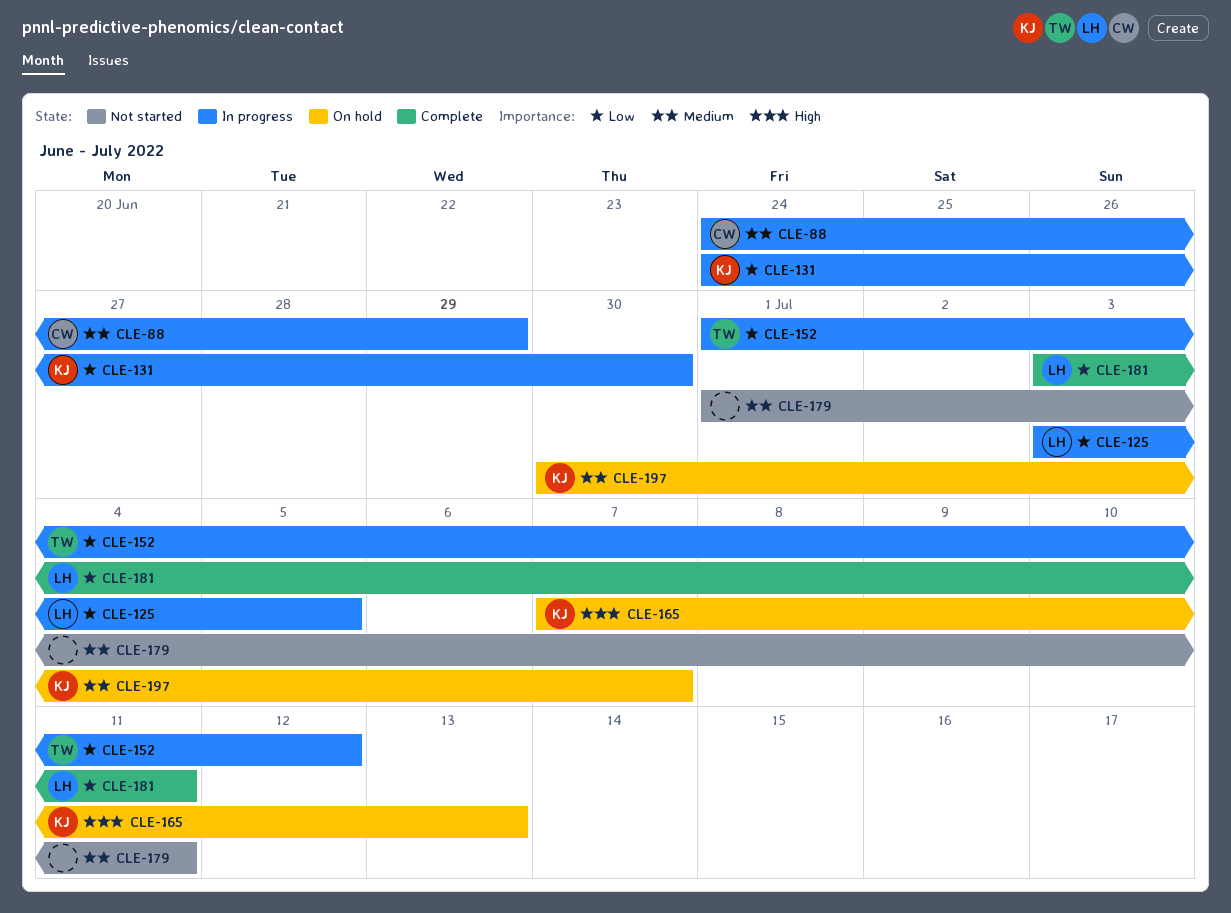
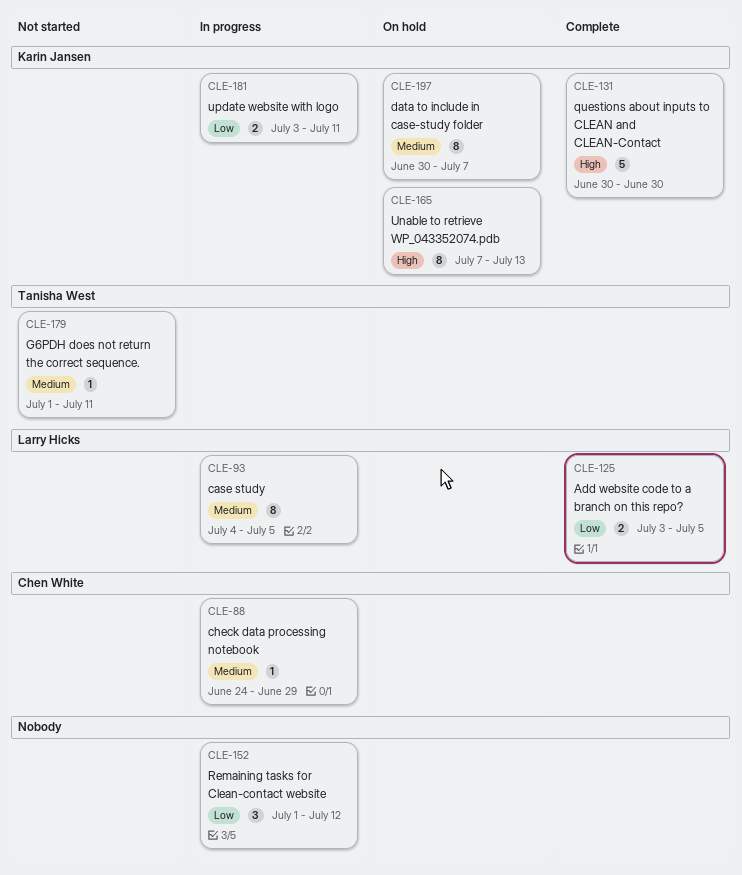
CLE-93: none -> present
CLE-125, status: In progress -> Complete
CLE-131, status: In progress -> Complete
CLE-131, priority: Low -> High
CLE-131, start: Jun 24 -> Jun 30
CLE-152, owner: Tanisha West -> none
CLE-179, owner: none -> Tanisha West
CLE-181, status: Complete -> In progress
CLE-181, owner: Larry Hicks -> Karin Jansen

